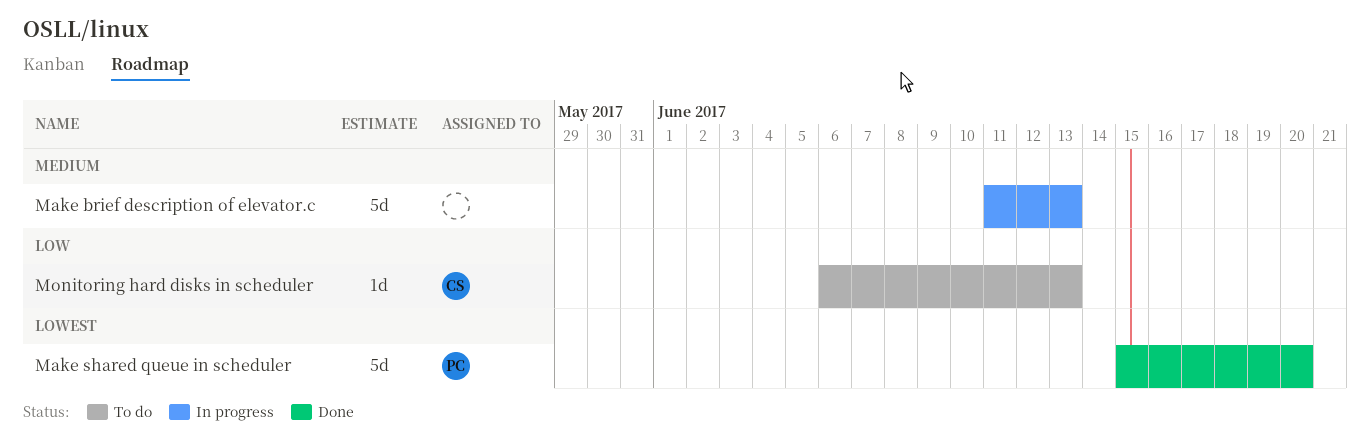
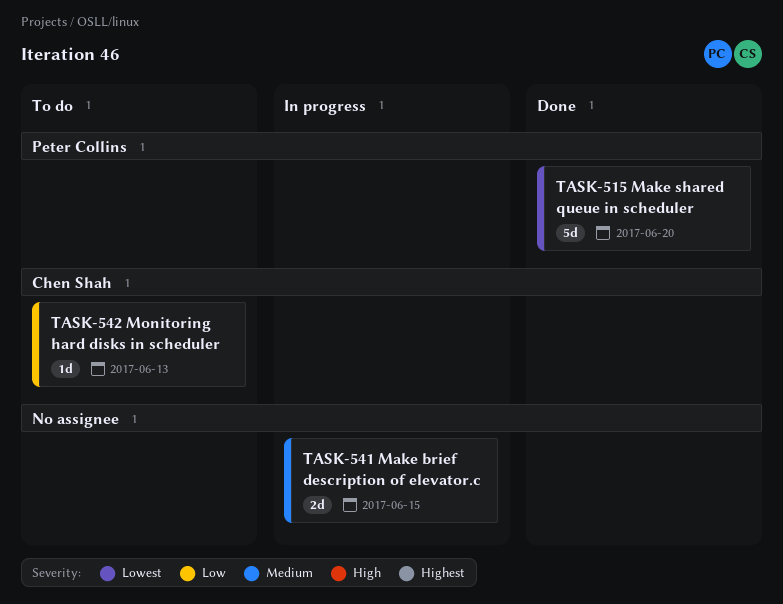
Make brief description of elevator.c, estimate: 5d -> 2d
Make brief description of elevator.c, due: Jun 13 -> Jun 15

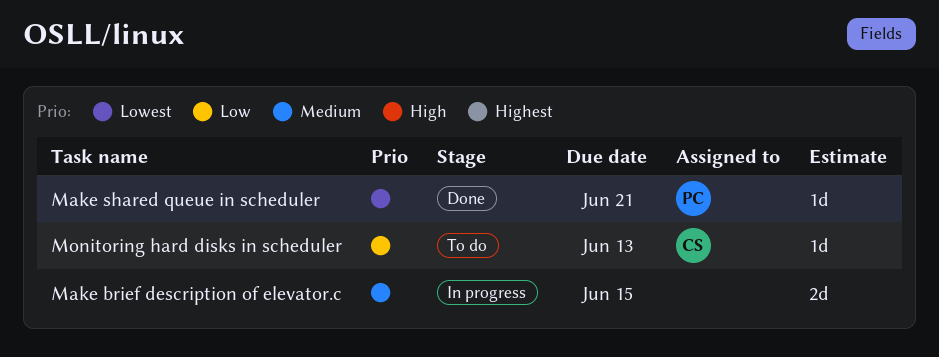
Make shared queue in scheduler, estimate: 5d -> 1d
Make shared queue in scheduler, due: Jun 20 -> Jun 21

